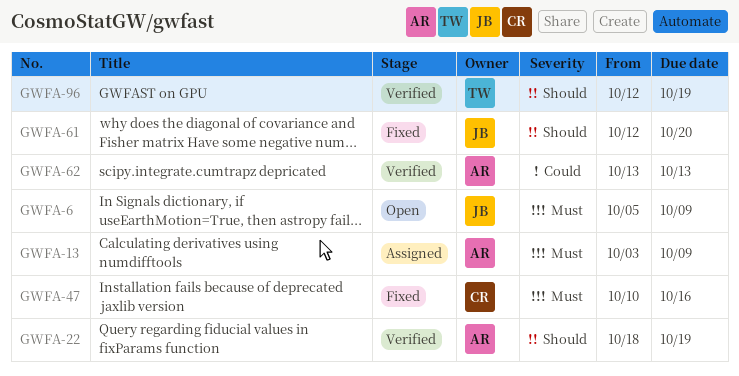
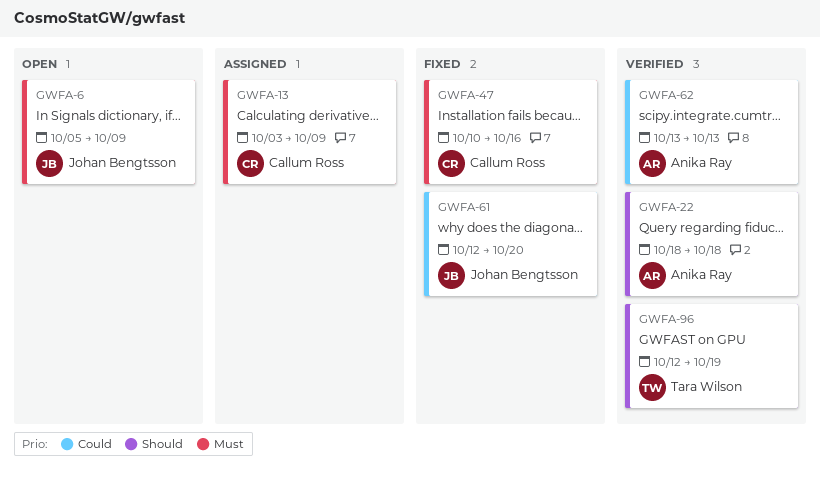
GWFA-13, owner: Anika Ray -> Callum Ross
GWFA-22, due: Oct 19 -> Oct 18
GWFA-61, priority: Should -> Could

